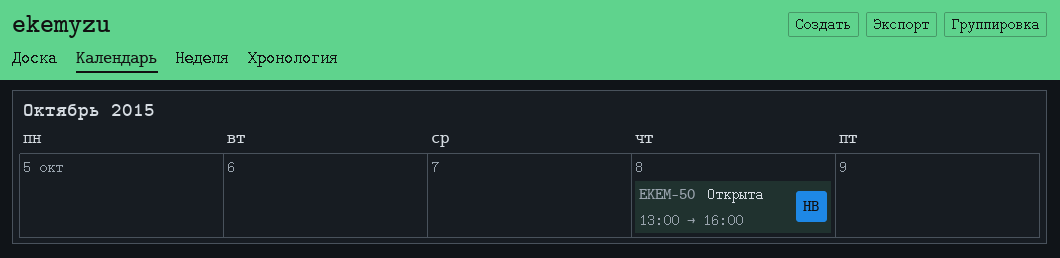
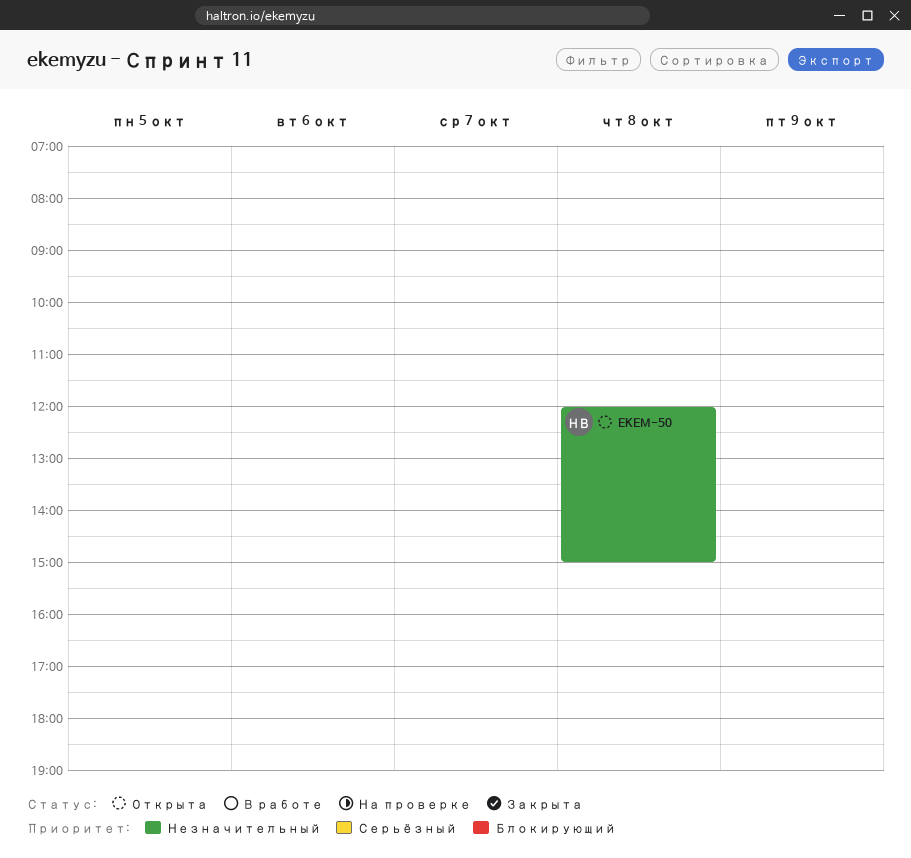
EKEM-50, begins: 13:00 -> 12:00
EKEM-50, ends: 16:00 -> 15:00

